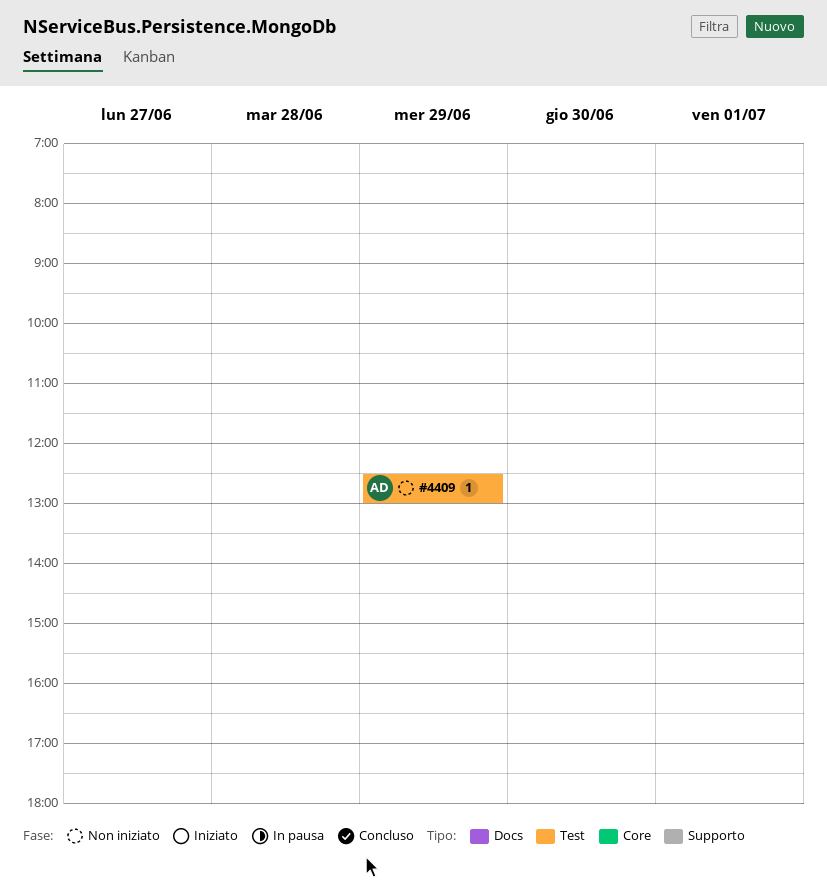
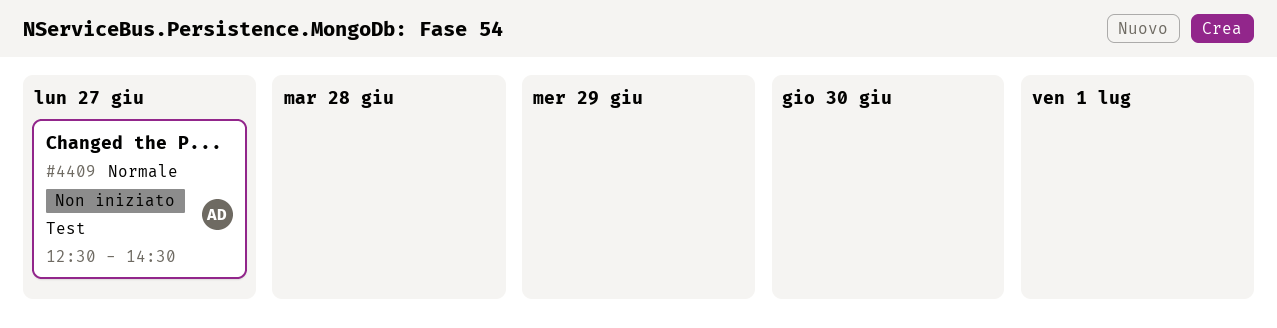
#4409, day: Jun 29 -> Jun 27
#4409, ends: 13:00 -> 14:30

